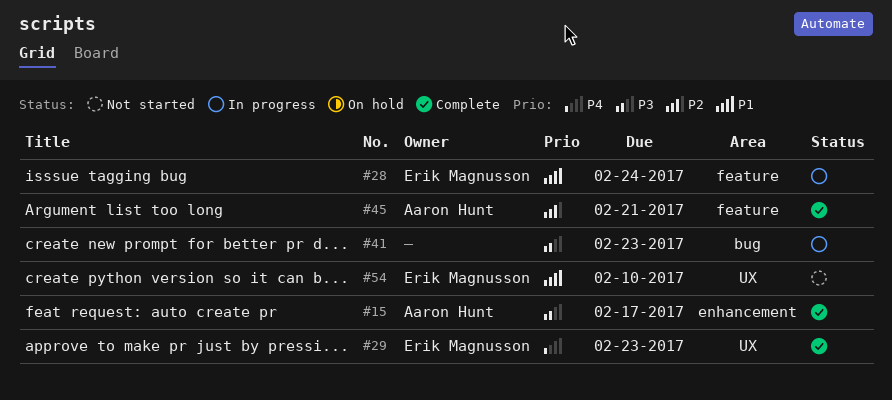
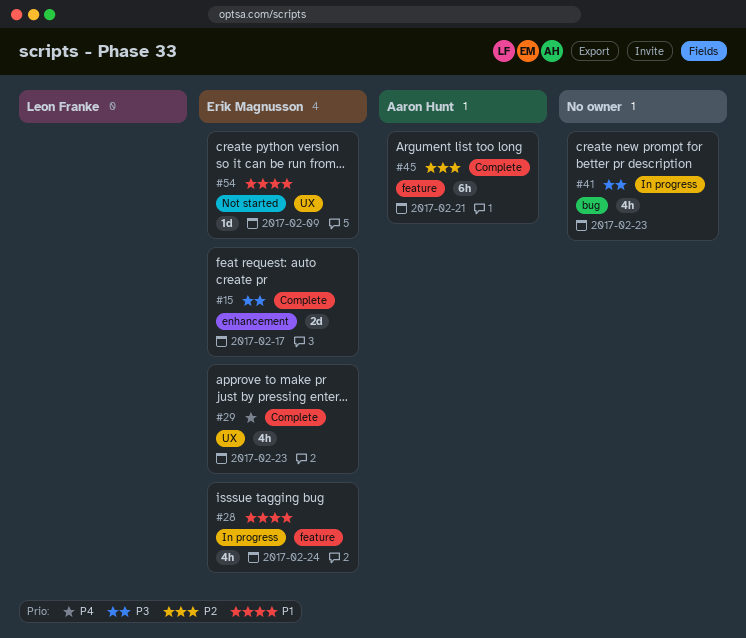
#15, owner: Aaron Hunt -> Erik Magnusson
#54, due: Feb 10 -> Feb 9

